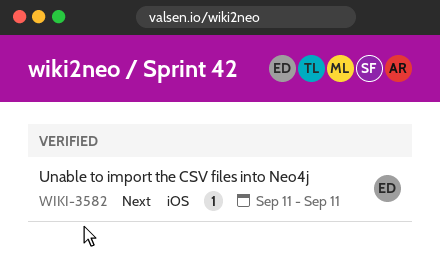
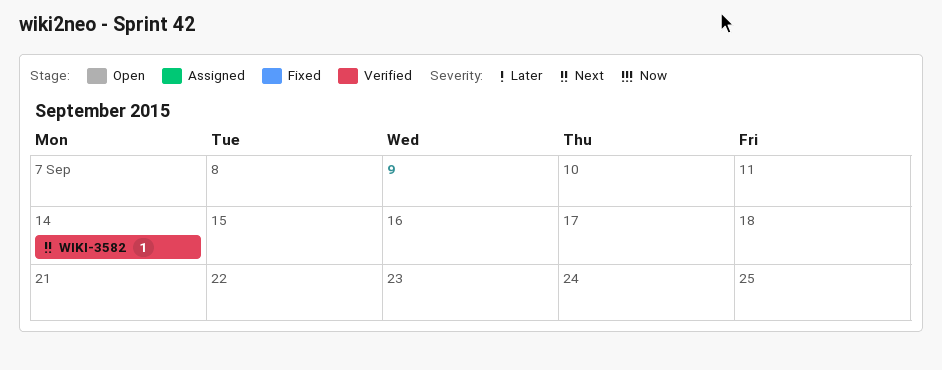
WIKI-3582, start: Sep 11 -> Sep 14
WIKI-3582, due: Sep 11 -> Sep 14

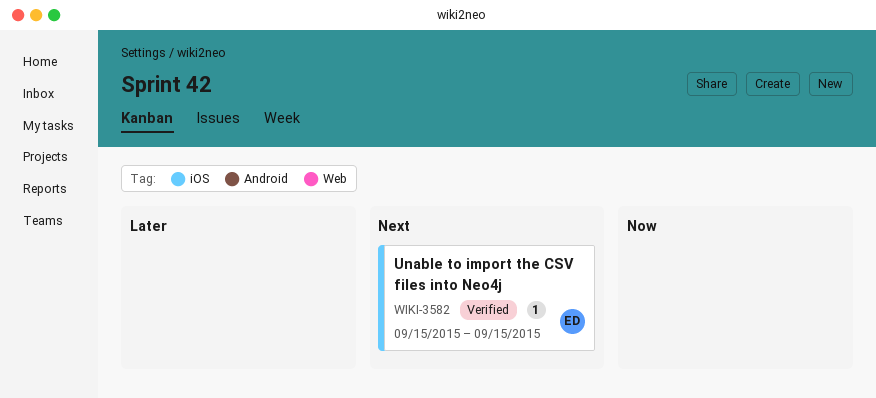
WIKI-3582, start: Sep 14 -> Sep 15
WIKI-3582, due: Sep 14 -> Sep 15

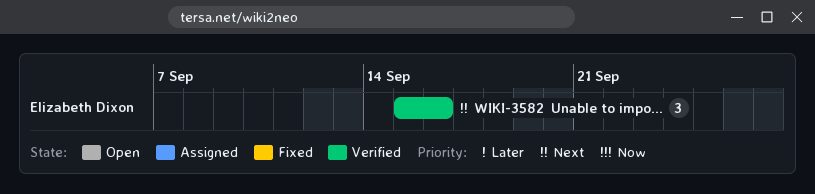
WIKI-3582, estimate: 1 -> 3
WIKI-3582, due: Sep 15 -> Sep 16

